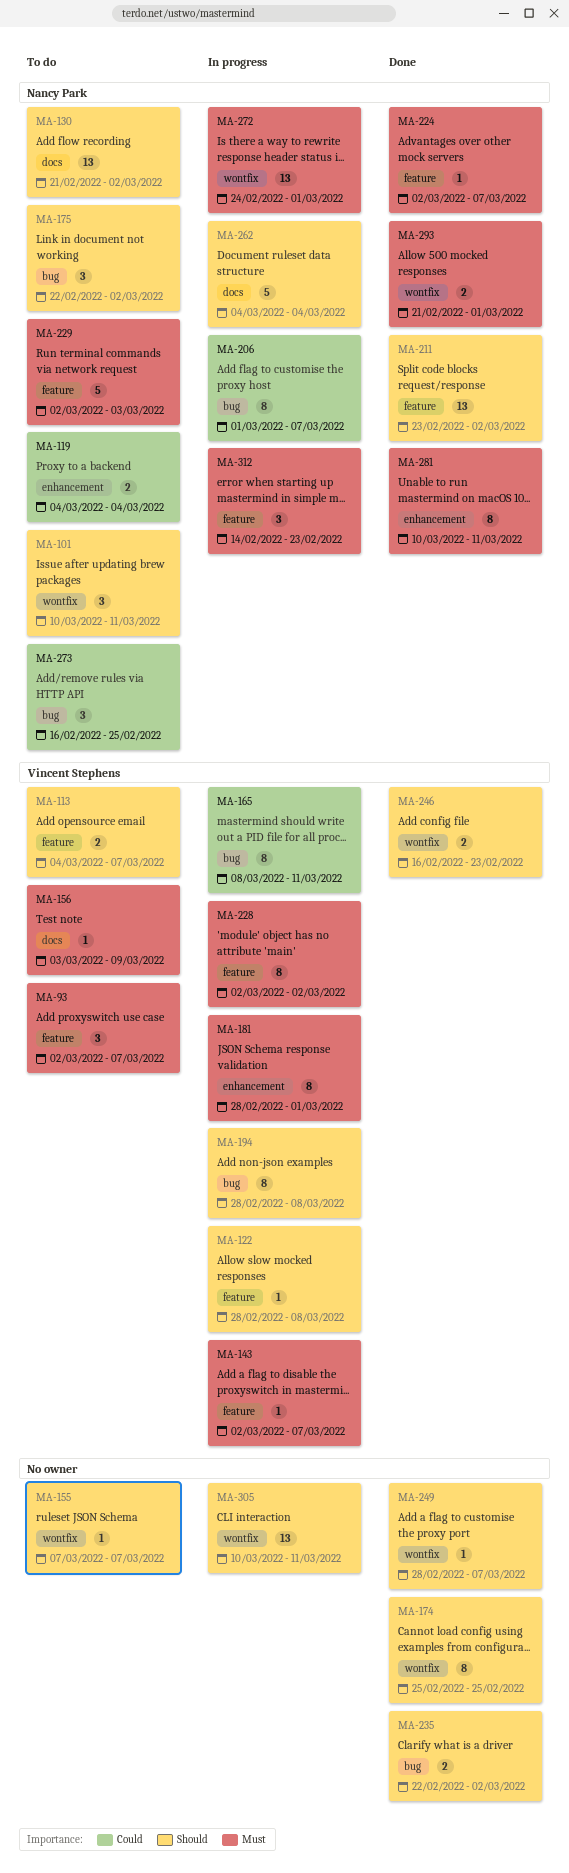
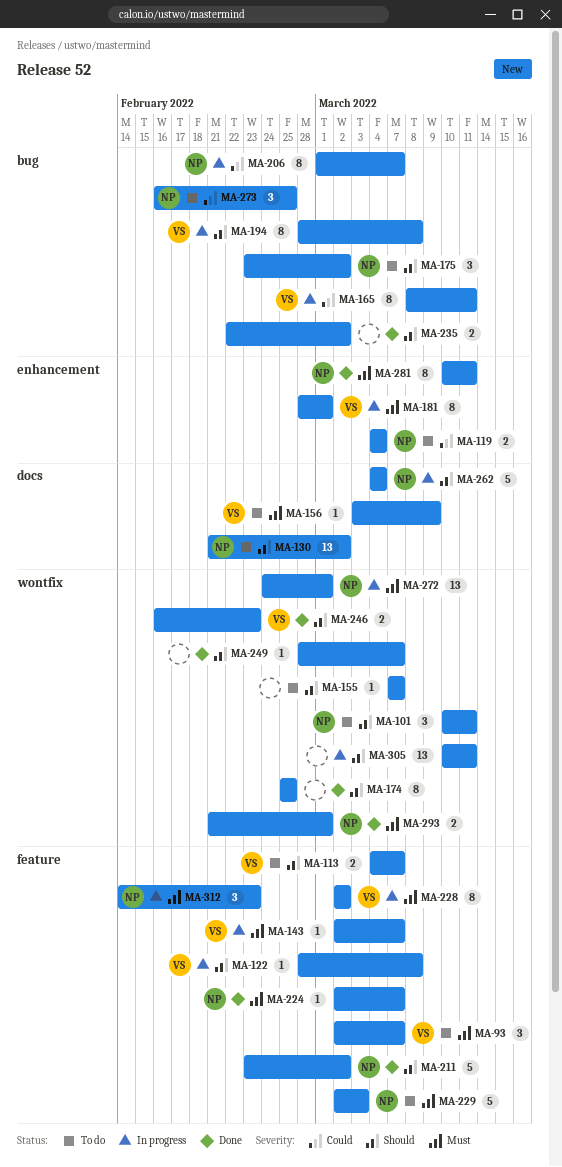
MA-175, start: Feb 22 -> Feb 23
MA-211, estimate: 13 -> 5

